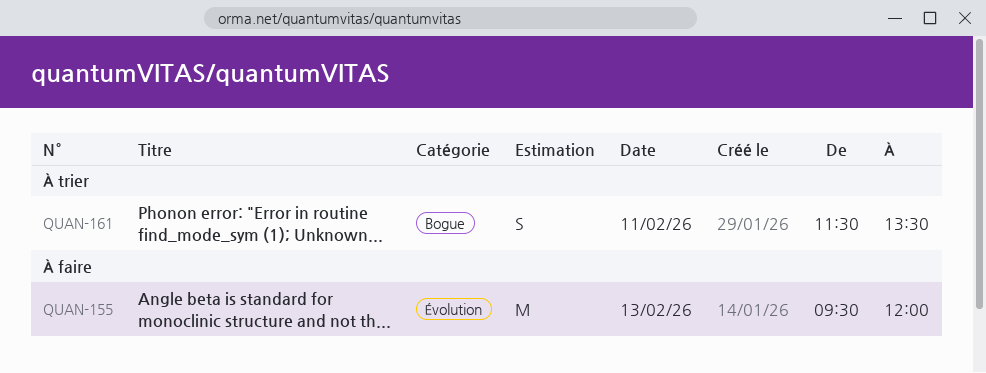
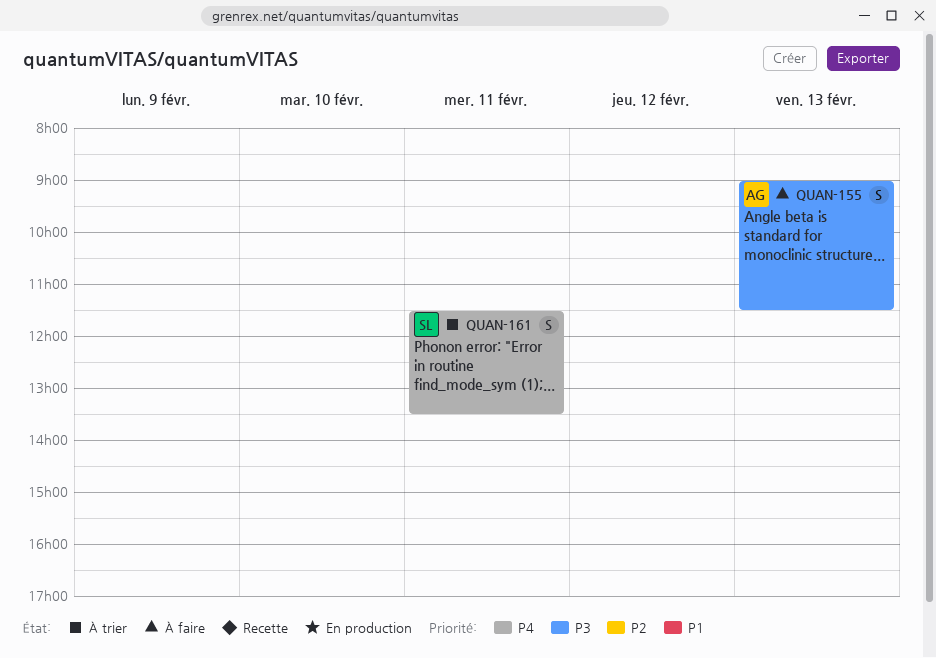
QUAN-155, estimate: M -> S
QUAN-155, begins: 09:30 -> 09:00
QUAN-155, ends: 12:00 -> 11:30

